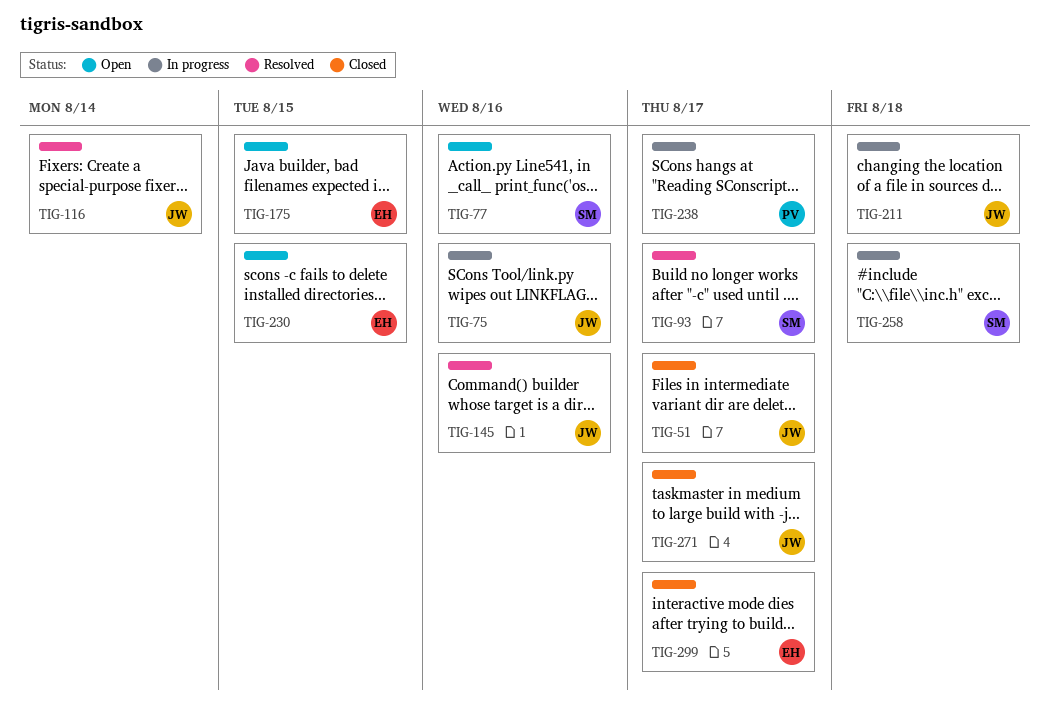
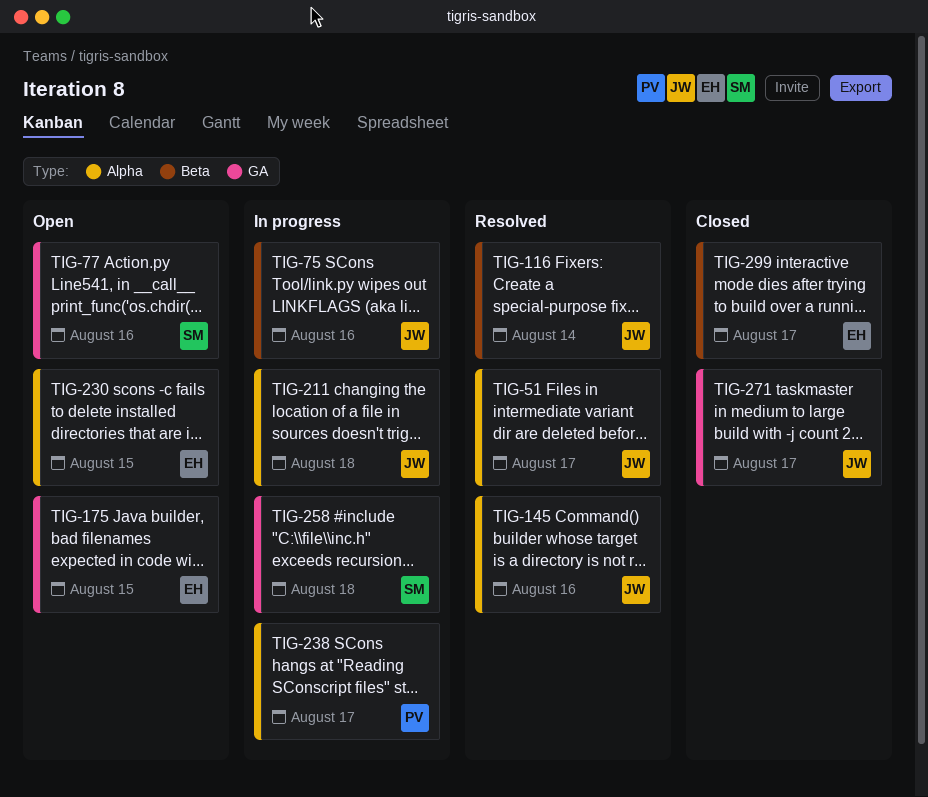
TIG-51, status: Closed -> Resolved
TIG-93: present -> none

